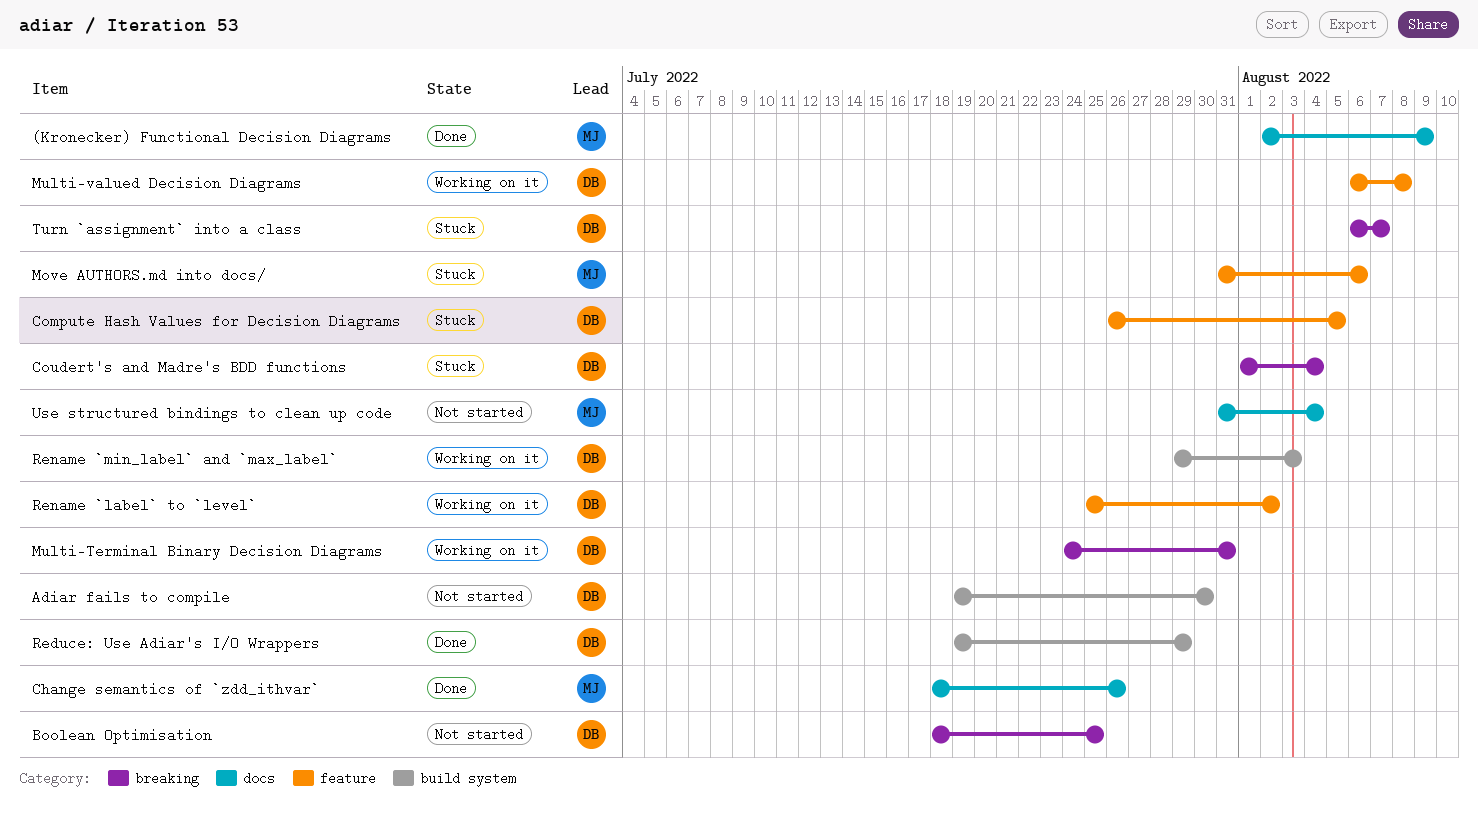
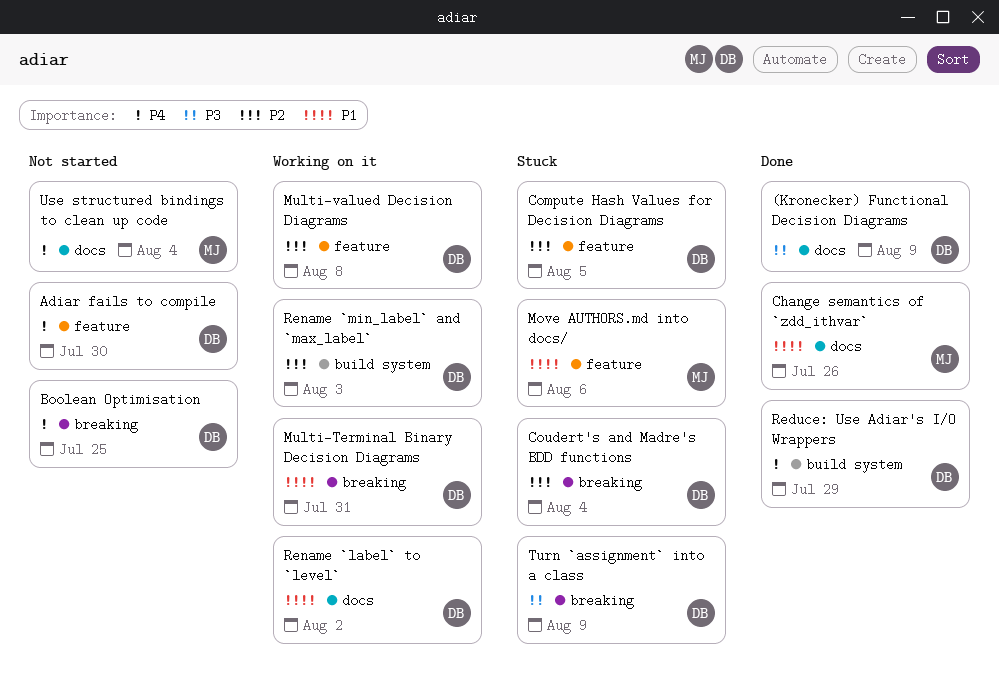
(Kronecker) Functional Decision Diagrams, owner: MJ -> DB
Adiar fails to compile, label: build system -> feature
Rename `label` to `level`, label: feature -> docs
Turn `assignment` into a class, due: Aug 7 -> Aug 9

